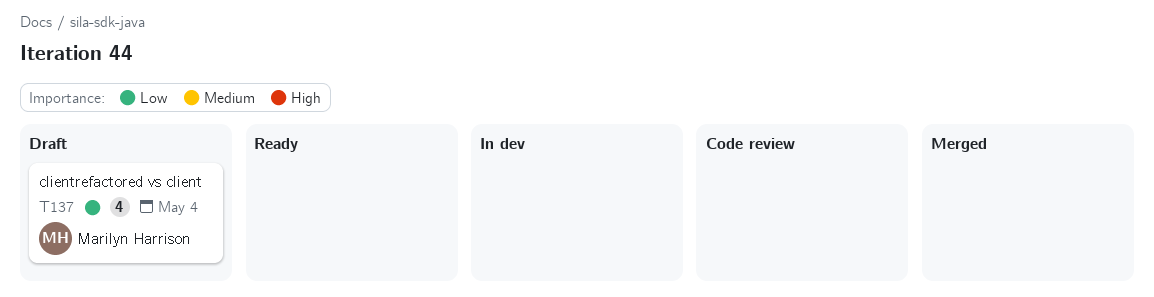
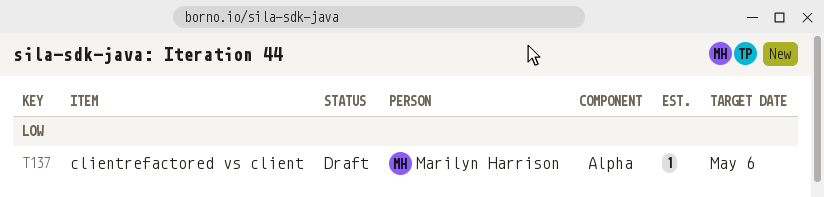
T137, estimate: 4 -> 1
T137, due: May 4 -> May 6

